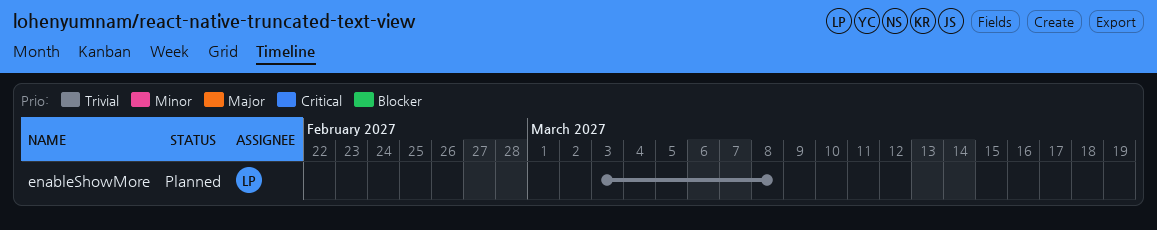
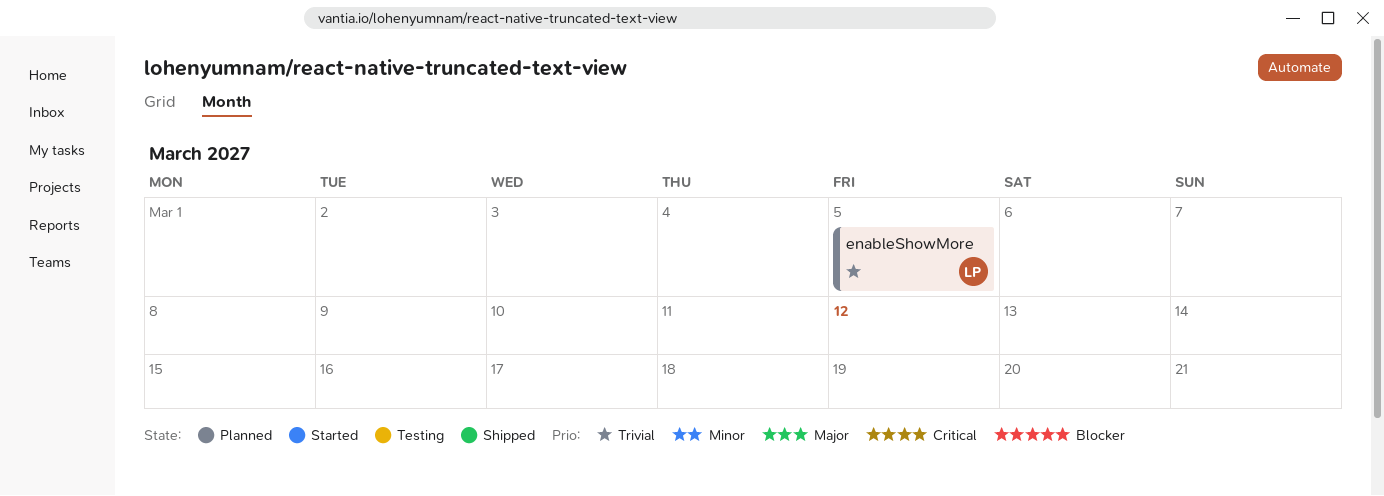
enableShowMore, due: Mar 8 -> Mar 5

